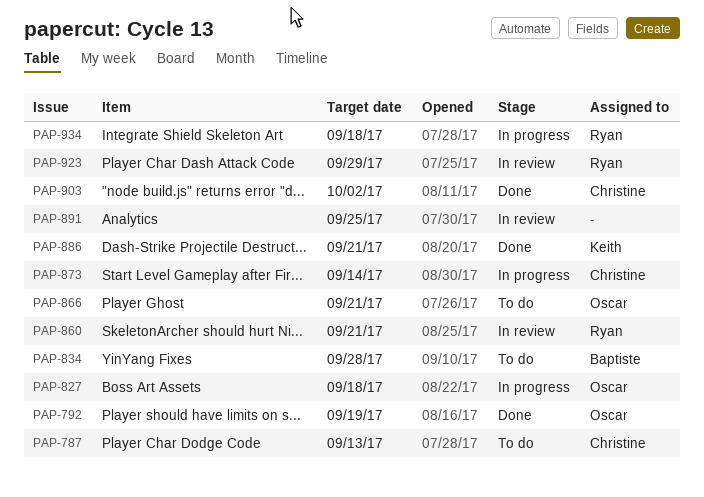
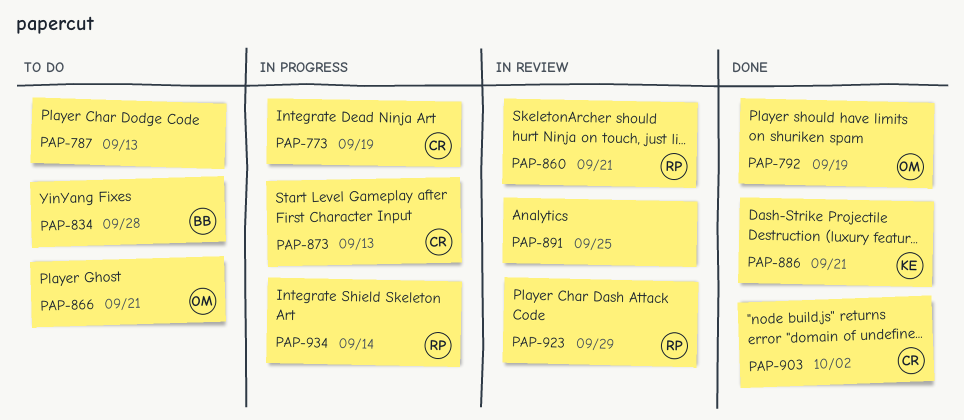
PAP-773: none -> present
PAP-787, owner: Christine -> none
PAP-827: present -> none
PAP-873, due: Sep 14 -> Sep 13
PAP-934, due: Sep 18 -> Sep 14

